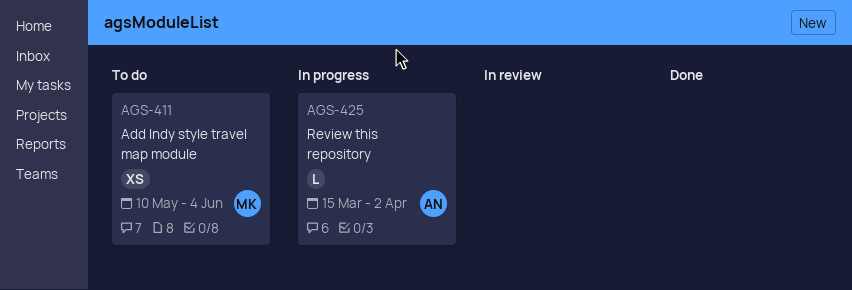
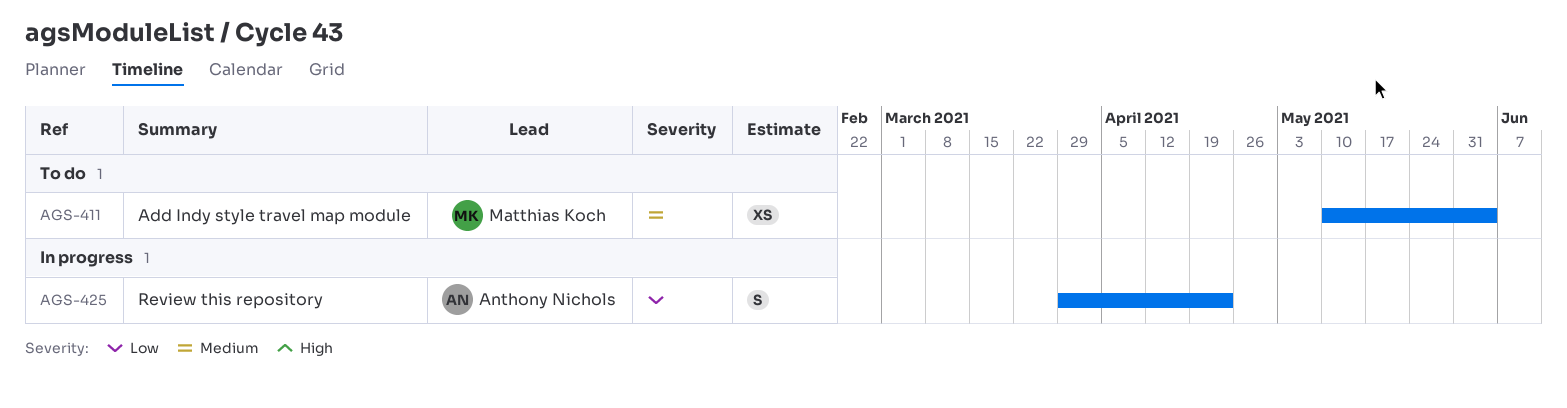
AGS-425, estimate: L -> S
AGS-425, start: Mar 15 -> Mar 29
AGS-425, due: Apr 2 -> Apr 23

